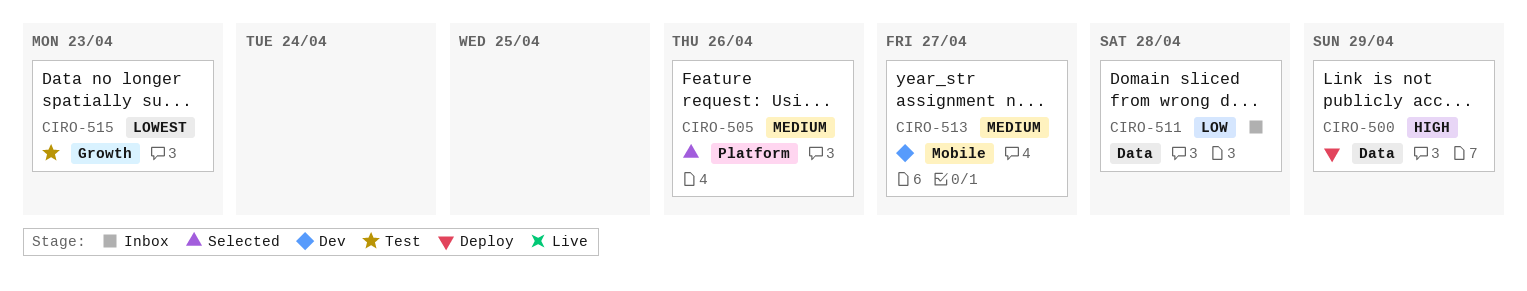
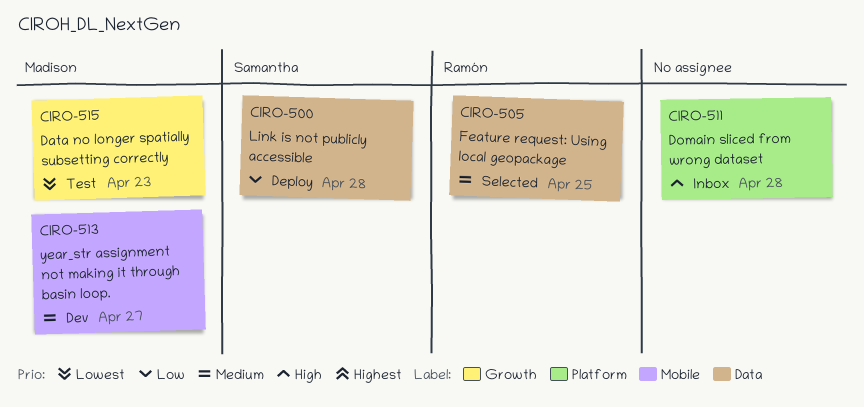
CIRO-500, priority: High -> Low
CIRO-500, due: Apr 29 -> Apr 28
CIRO-505, label: Platform -> Data
CIRO-505, due: Apr 26 -> Apr 25
CIRO-511, priority: Low -> High
CIRO-511, label: Data -> Platform

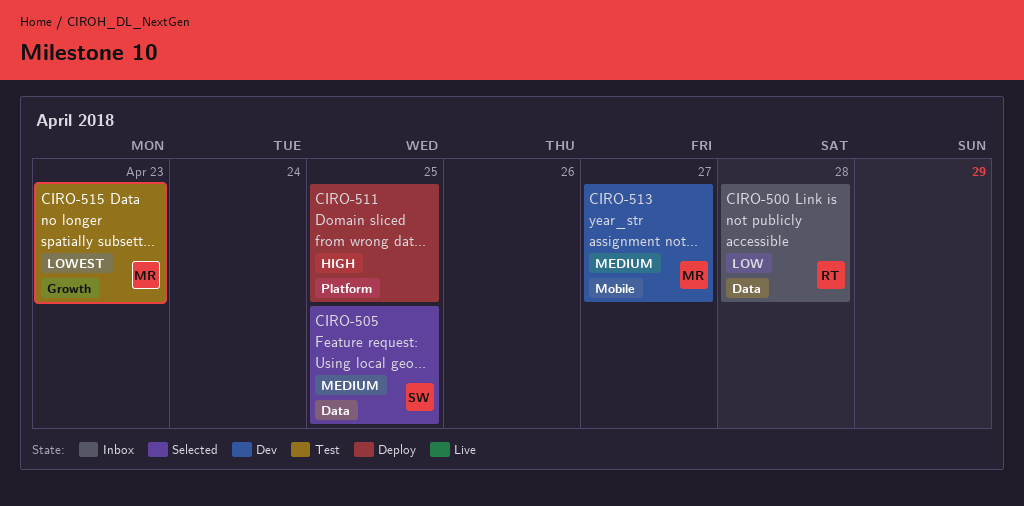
CIRO-500, status: Deploy -> Inbox
CIRO-500, owner: Samantha -> Ramón
CIRO-505, owner: Ramón -> Samantha
CIRO-511, status: Inbox -> Deploy
CIRO-511, due: Apr 28 -> Apr 25

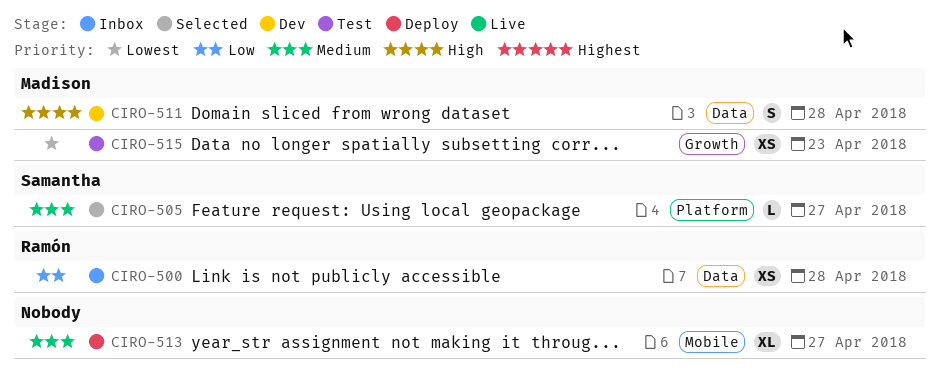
CIRO-505, label: Data -> Platform
CIRO-505, due: Apr 25 -> Apr 27
CIRO-511, status: Deploy -> Dev
CIRO-511, owner: none -> Madison
CIRO-511, label: Platform -> Data
CIRO-511, due: Apr 25 -> Apr 28
CIRO-513, status: Dev -> Deploy
CIRO-513, owner: Madison -> none

